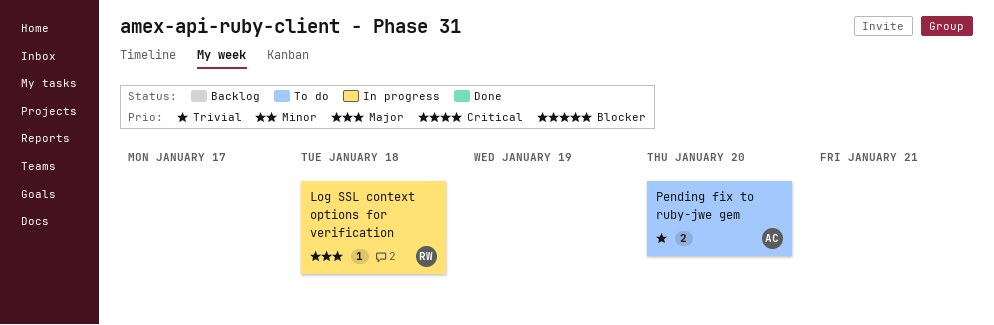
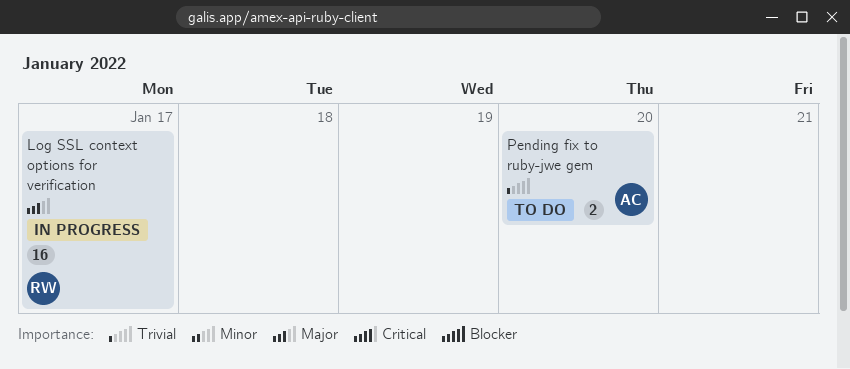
Log SSL context options for verification, estimate: 1 -> 16
Log SSL context options for verification, due: Jan 18 -> Jan 17

